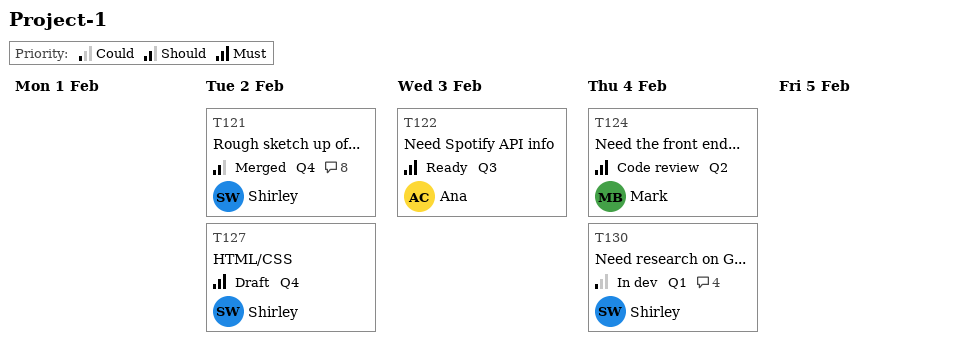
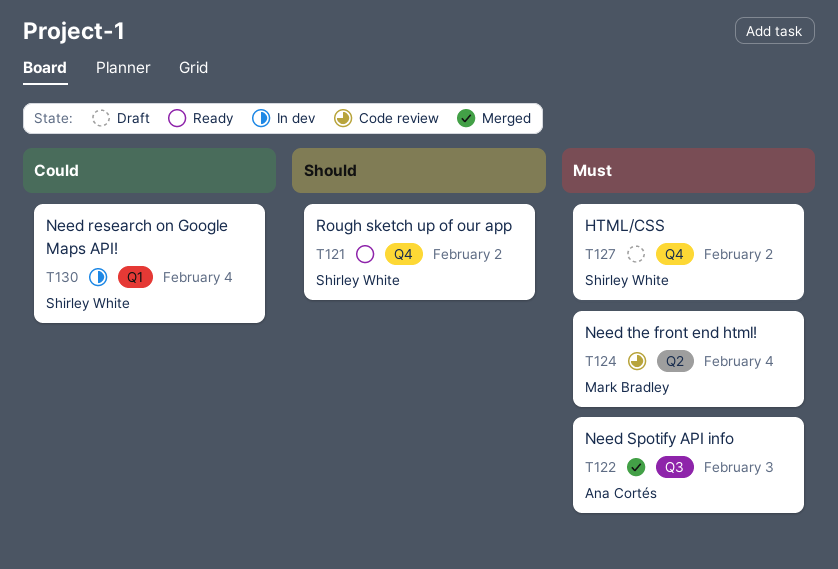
T121, status: Merged -> Ready
T122, status: Ready -> Merged

